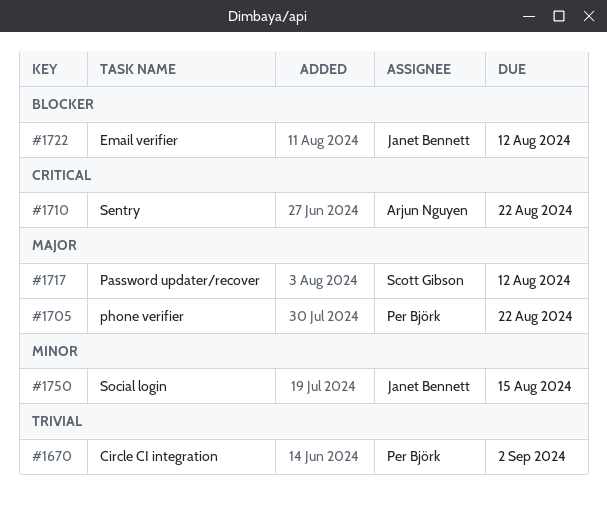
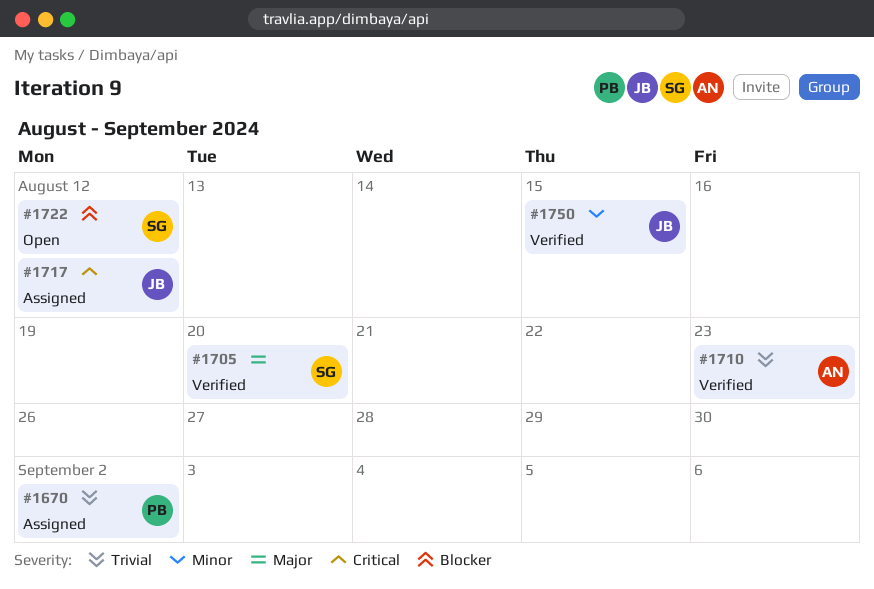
#1705, owner: Per Björk -> Scott Gibson
#1705, due: Aug 22 -> Aug 20
#1710, priority: Critical -> Trivial
#1710, due: Aug 22 -> Aug 23
#1717, owner: Scott Gibson -> Janet Bennett
#1717, priority: Major -> Critical
#1722, owner: Janet Bennett -> Scott Gibson

